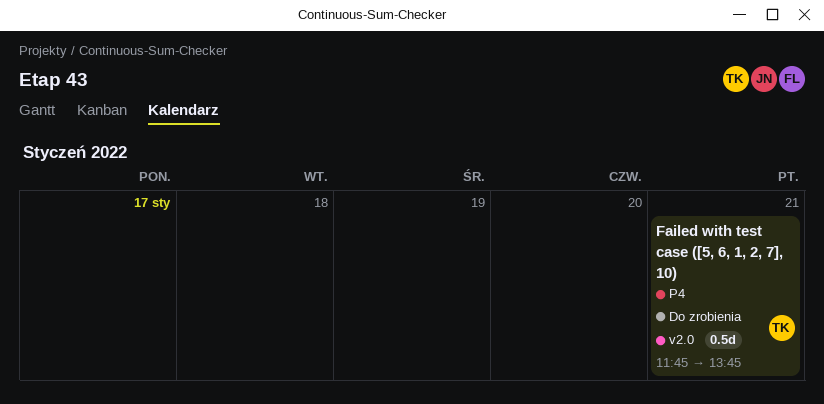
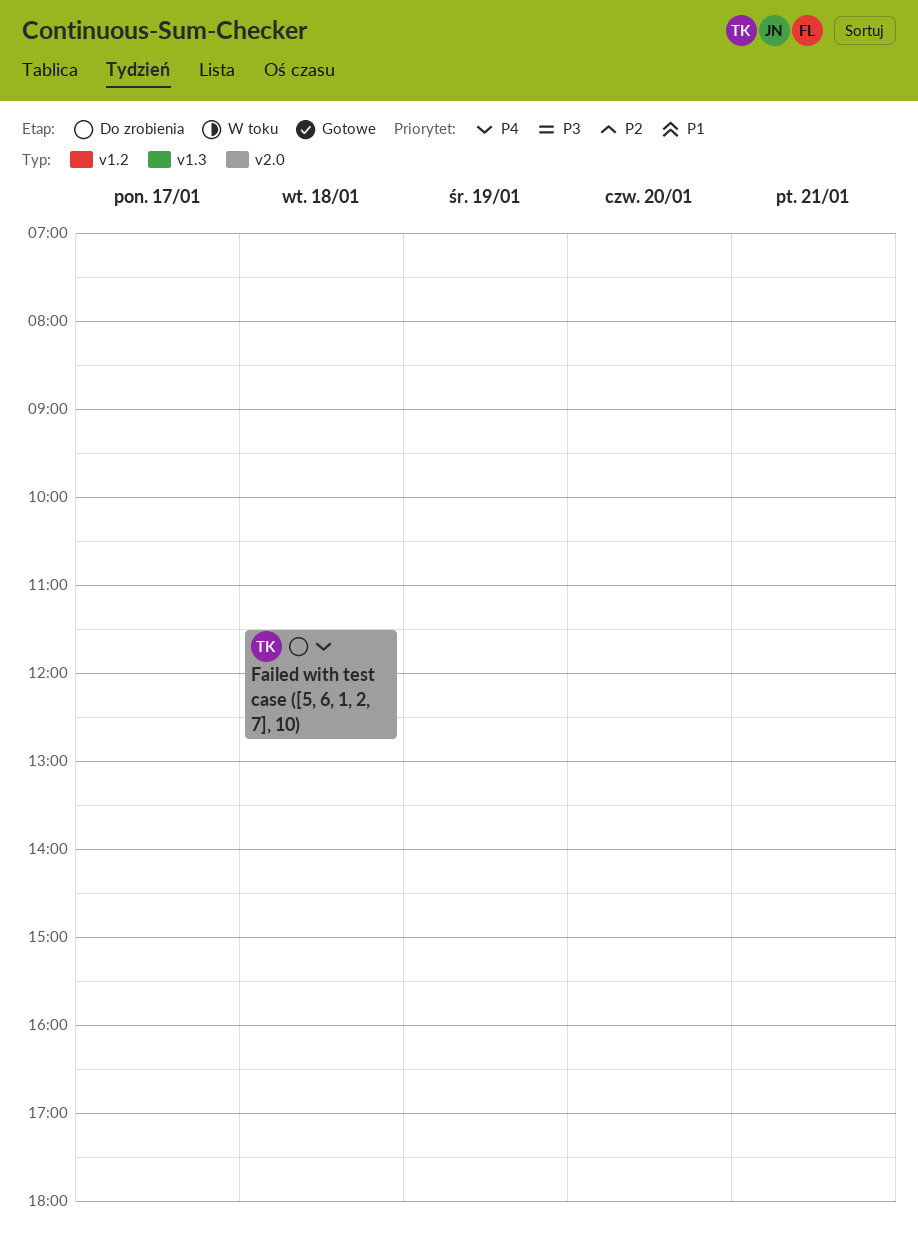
Failed with test case ([5, 6, 1, 2, 7], 10), day: Jan 21 -> Jan 18
Failed with test case ([5, 6, 1, 2, 7], 10), begins: 11:45 -> 11:30
Failed with test case ([5, 6, 1, 2, 7], 10), ends: 13:45 -> 12:45

